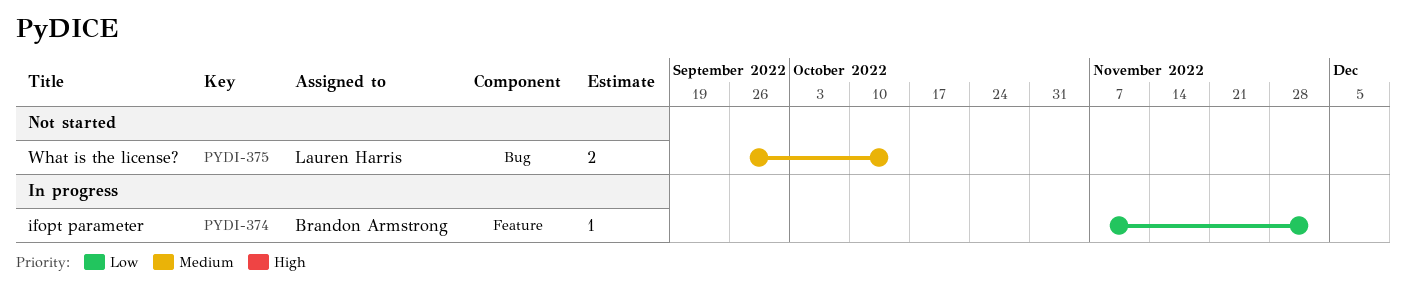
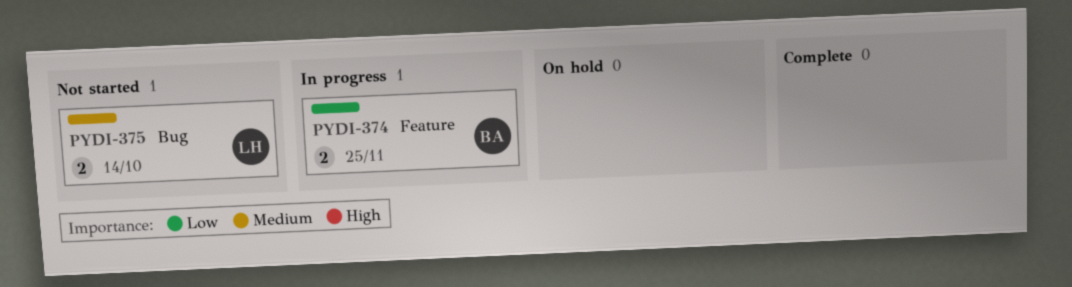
PYDI-374, estimate: 1 -> 2
PYDI-374, due: Dec 2 -> Nov 25

